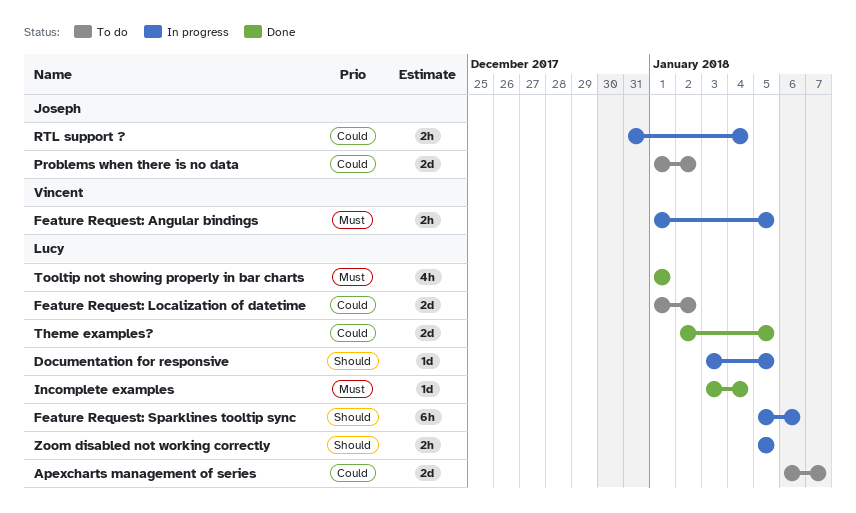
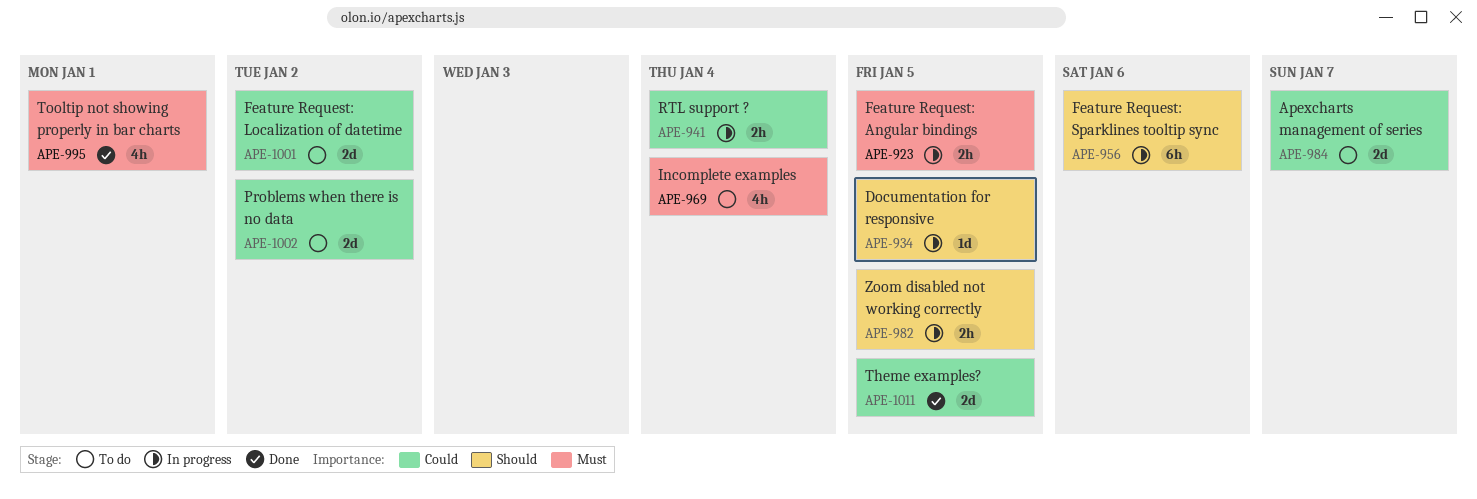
Incomplete examples, status: Done -> To do
Incomplete examples, estimate: 1d -> 4h

